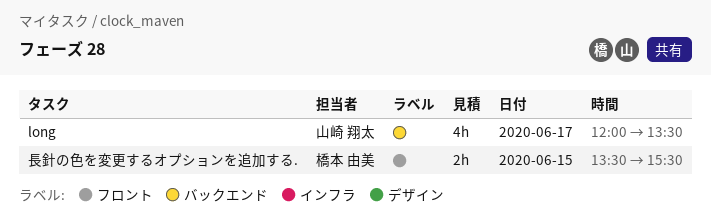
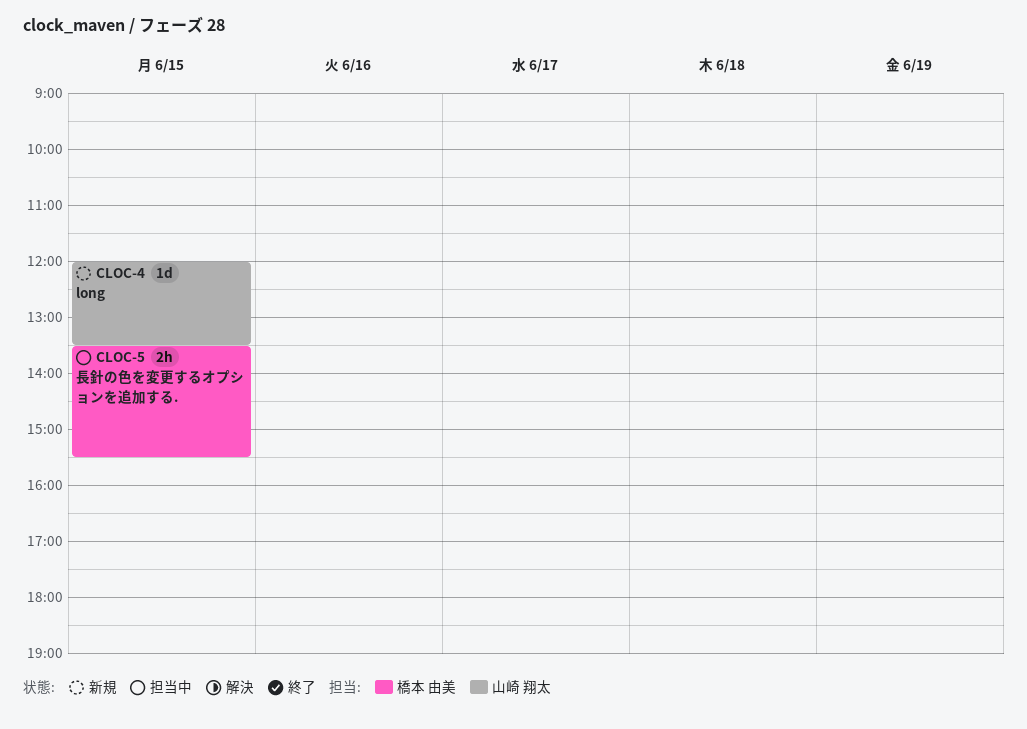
long, estimate: 4h -> 1d
long, day: Jun 17 -> Jun 15

